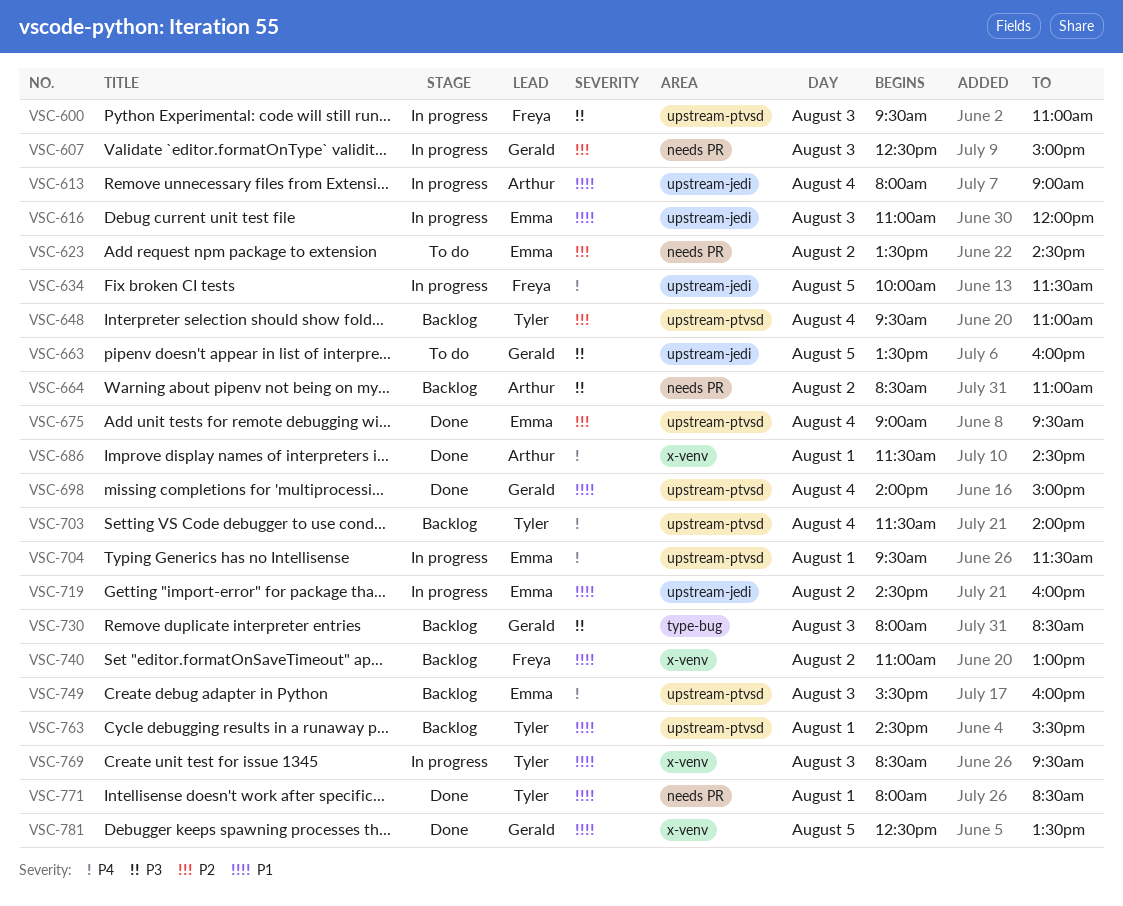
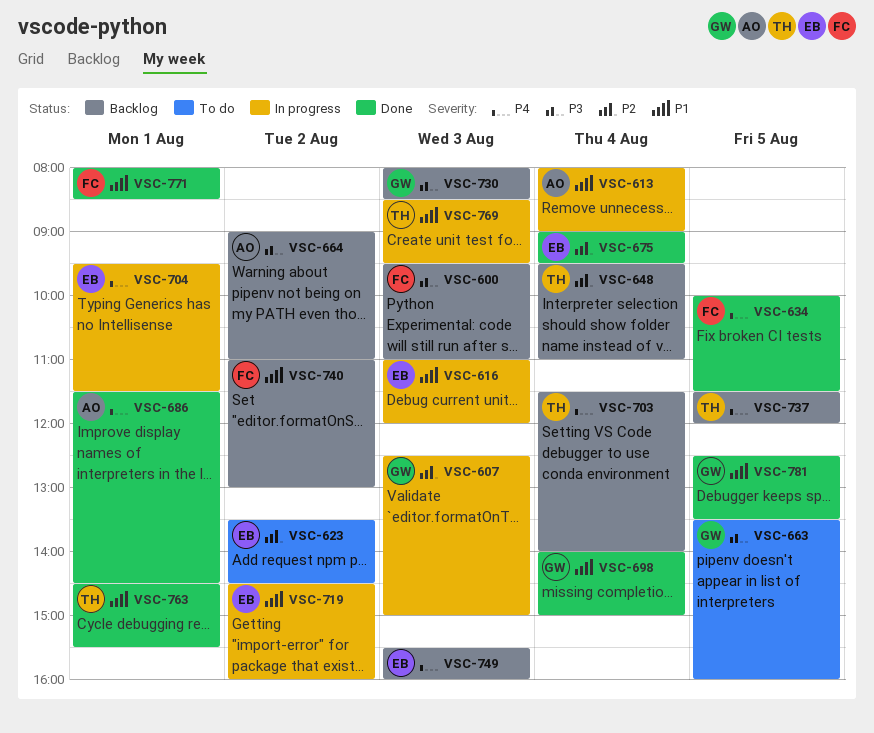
VSC-600, status: In progress -> Backlog
VSC-634, status: In progress -> Done
VSC-664, begins: 08:30 -> 09:00
VSC-737: none -> present
VSC-763, status: Backlog -> Done
VSC-771, owner: Tyler -> Freya

